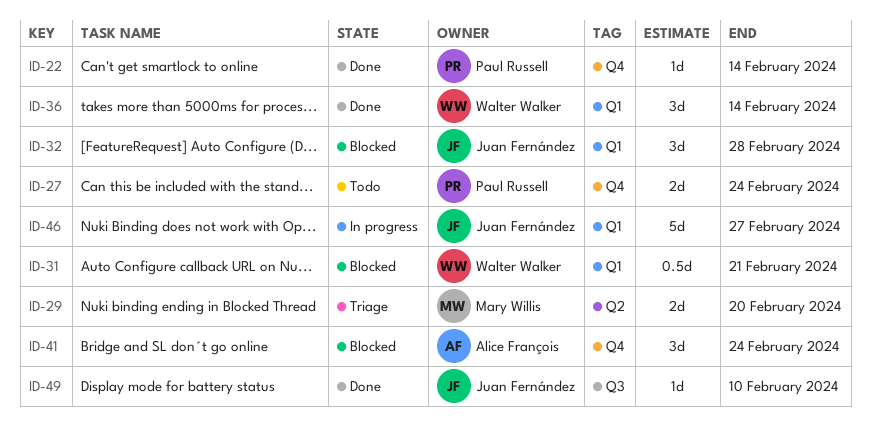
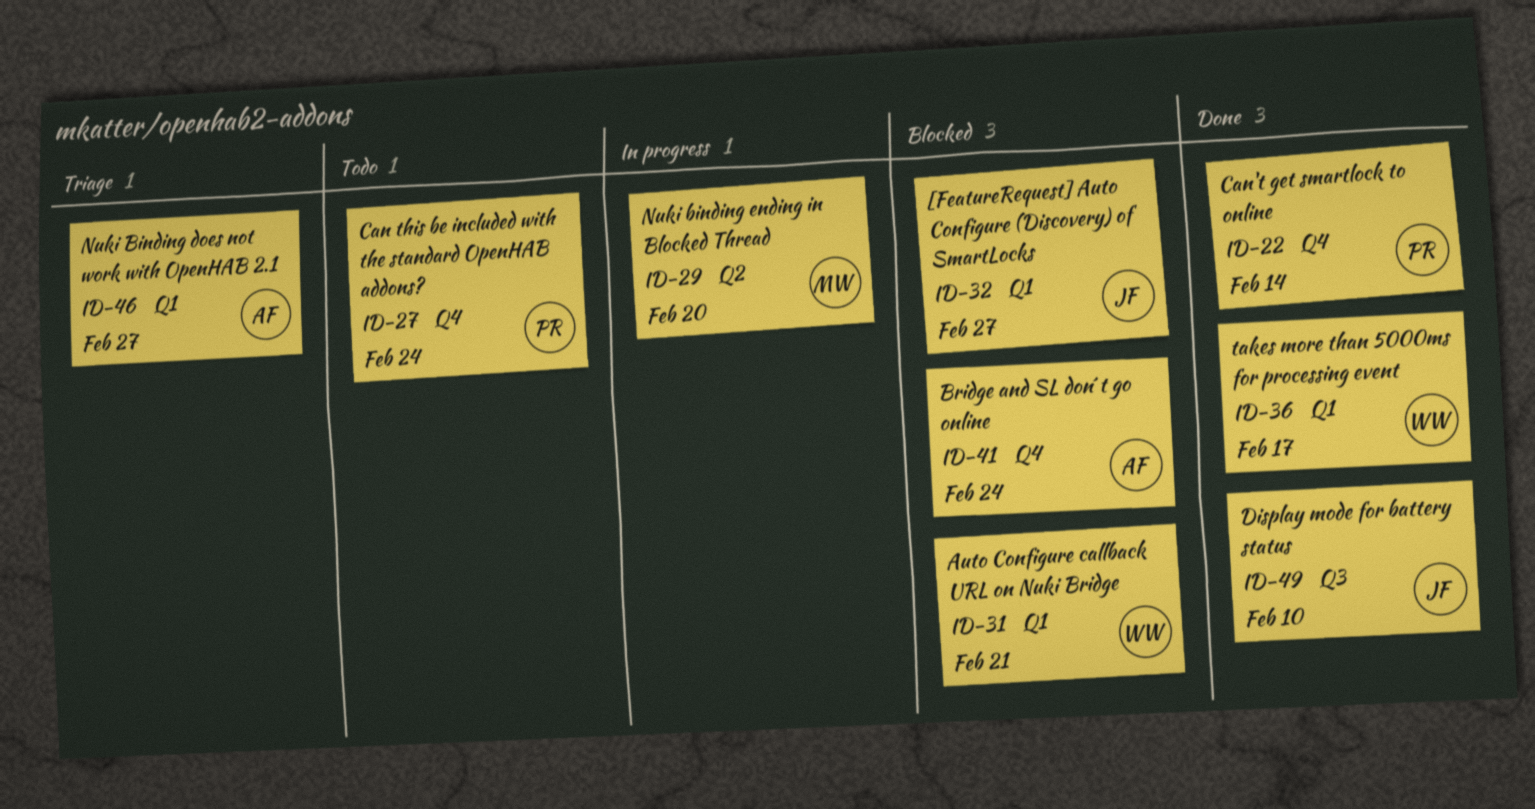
ID-29, status: Triage -> In progress
ID-32, due: Feb 28 -> Feb 27
ID-36, due: Feb 14 -> Feb 17
ID-46, status: In progress -> Triage
ID-46, owner: Juan Fernández -> Alice François

